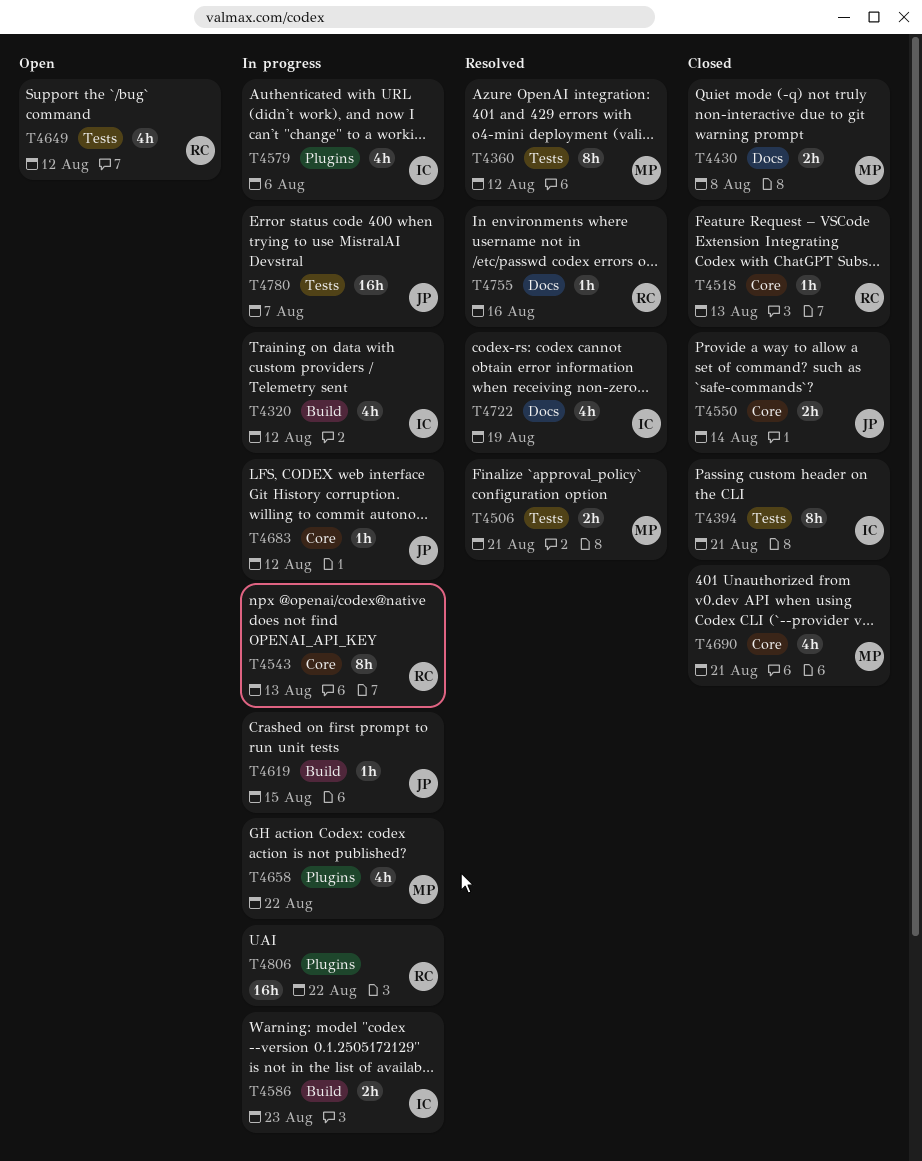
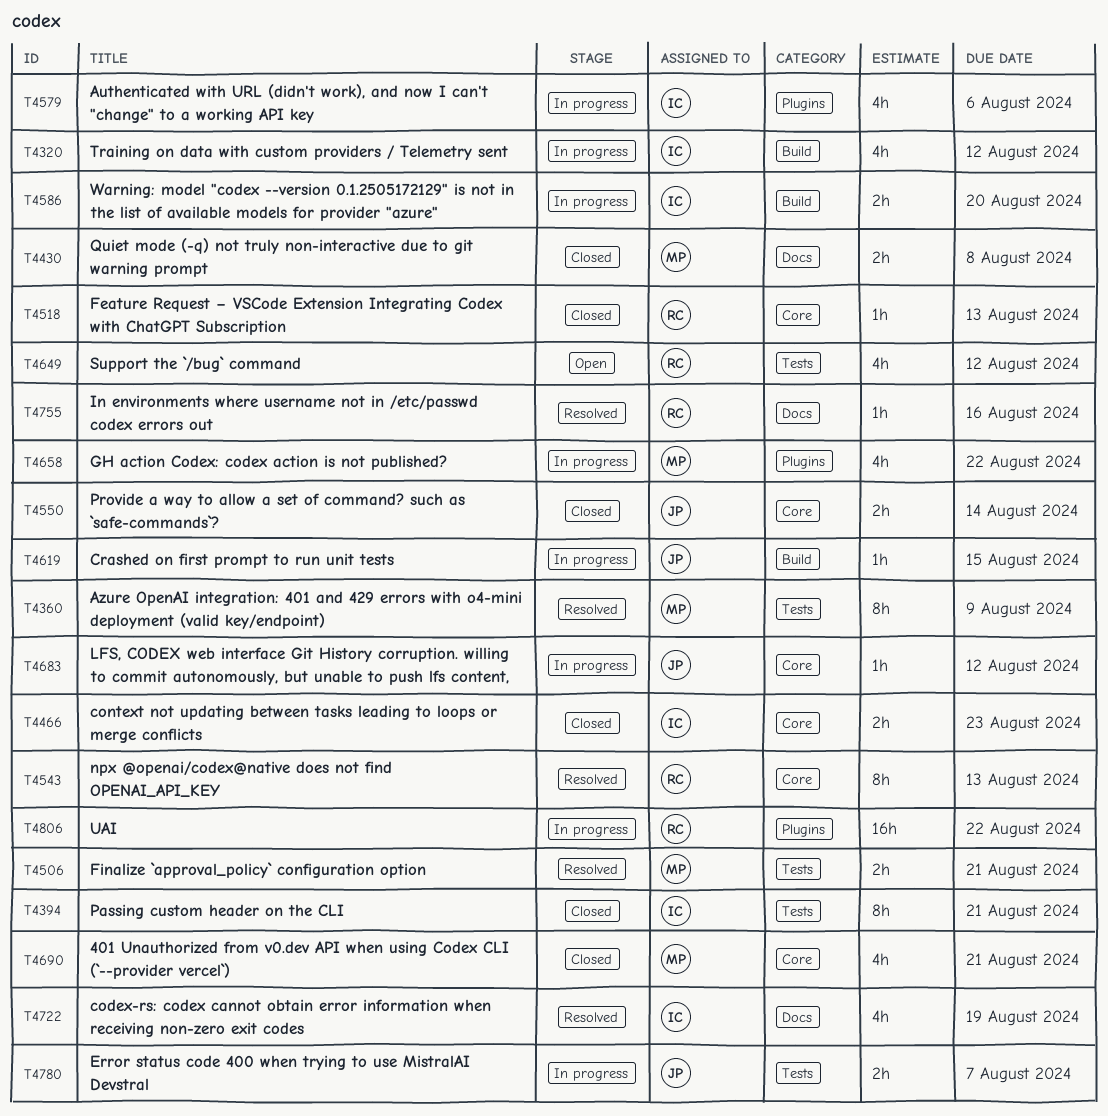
T4360, due: Aug 12 -> Aug 9
T4466: none -> present
T4543, status: In progress -> Resolved
T4586, due: Aug 23 -> Aug 20
T4780, estimate: 16h -> 2h

